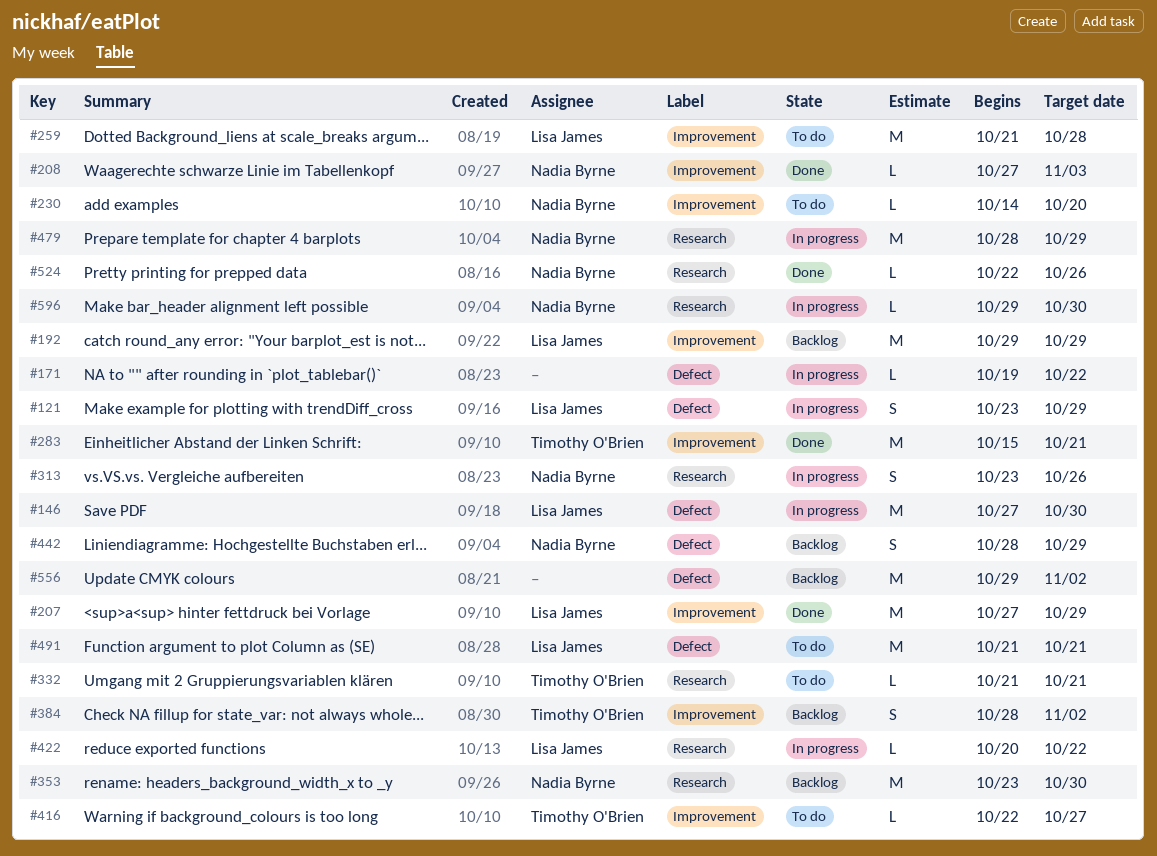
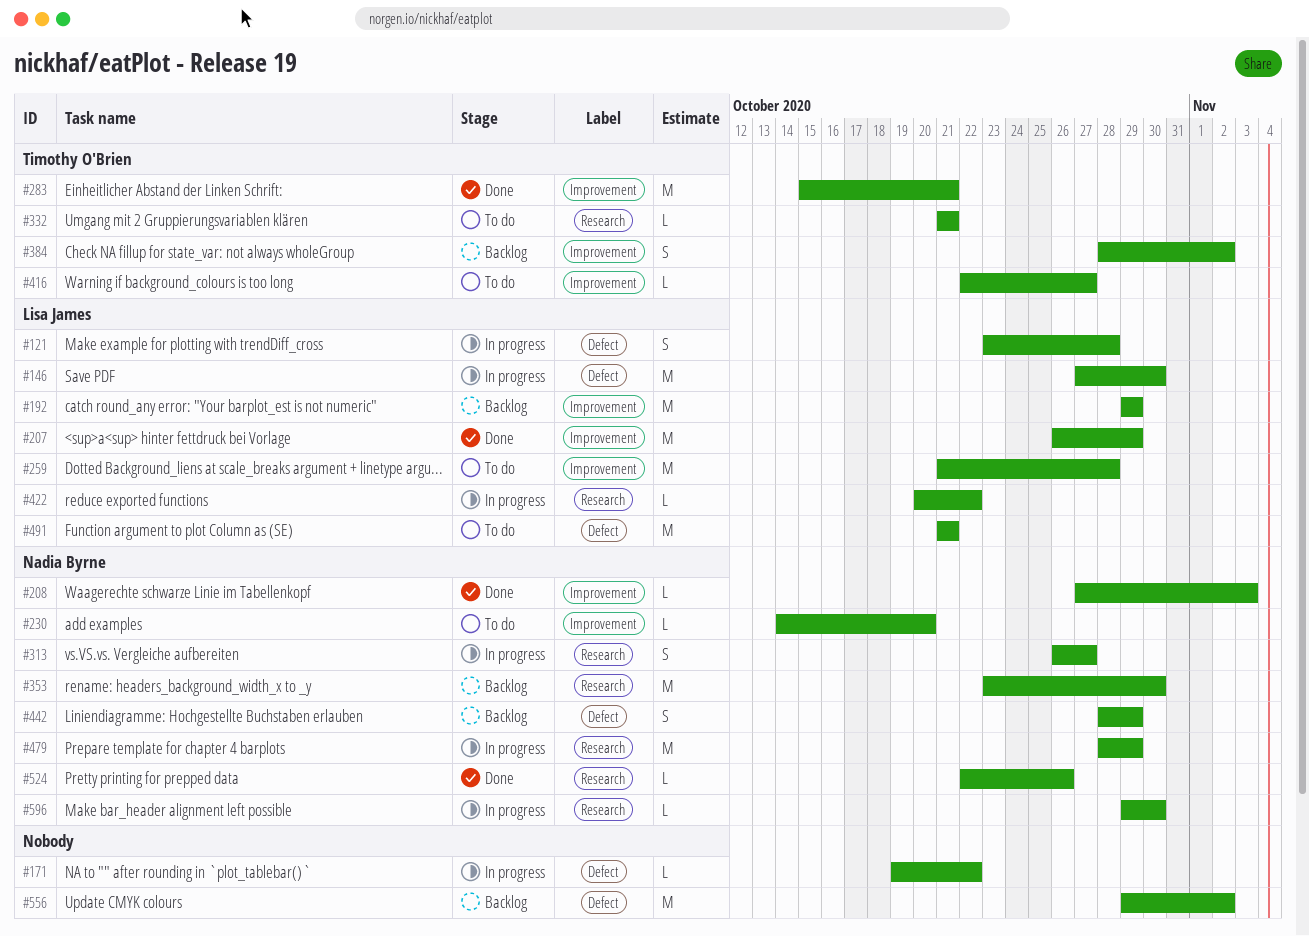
#121, due: Oct 29 -> Oct 28
#207, start: Oct 27 -> Oct 26
#313, start: Oct 23 -> Oct 26
#313, due: Oct 26 -> Oct 27

